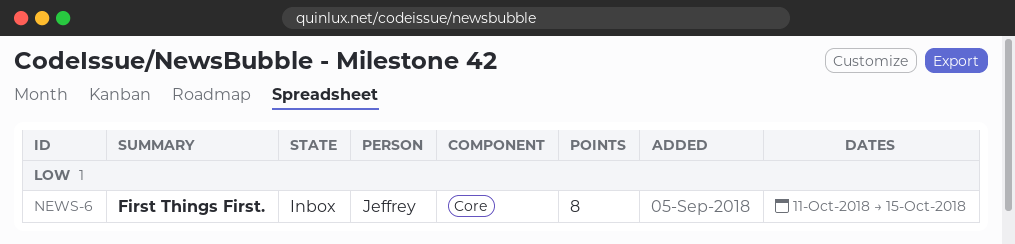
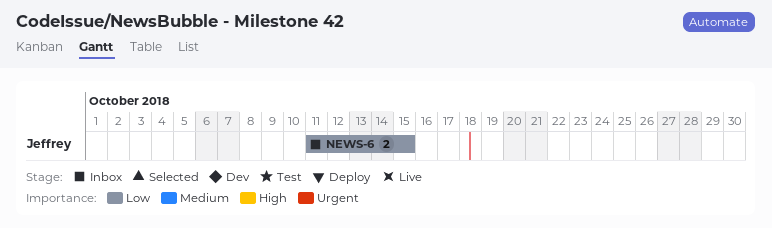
NEWS-6, estimate: 8 -> 2

